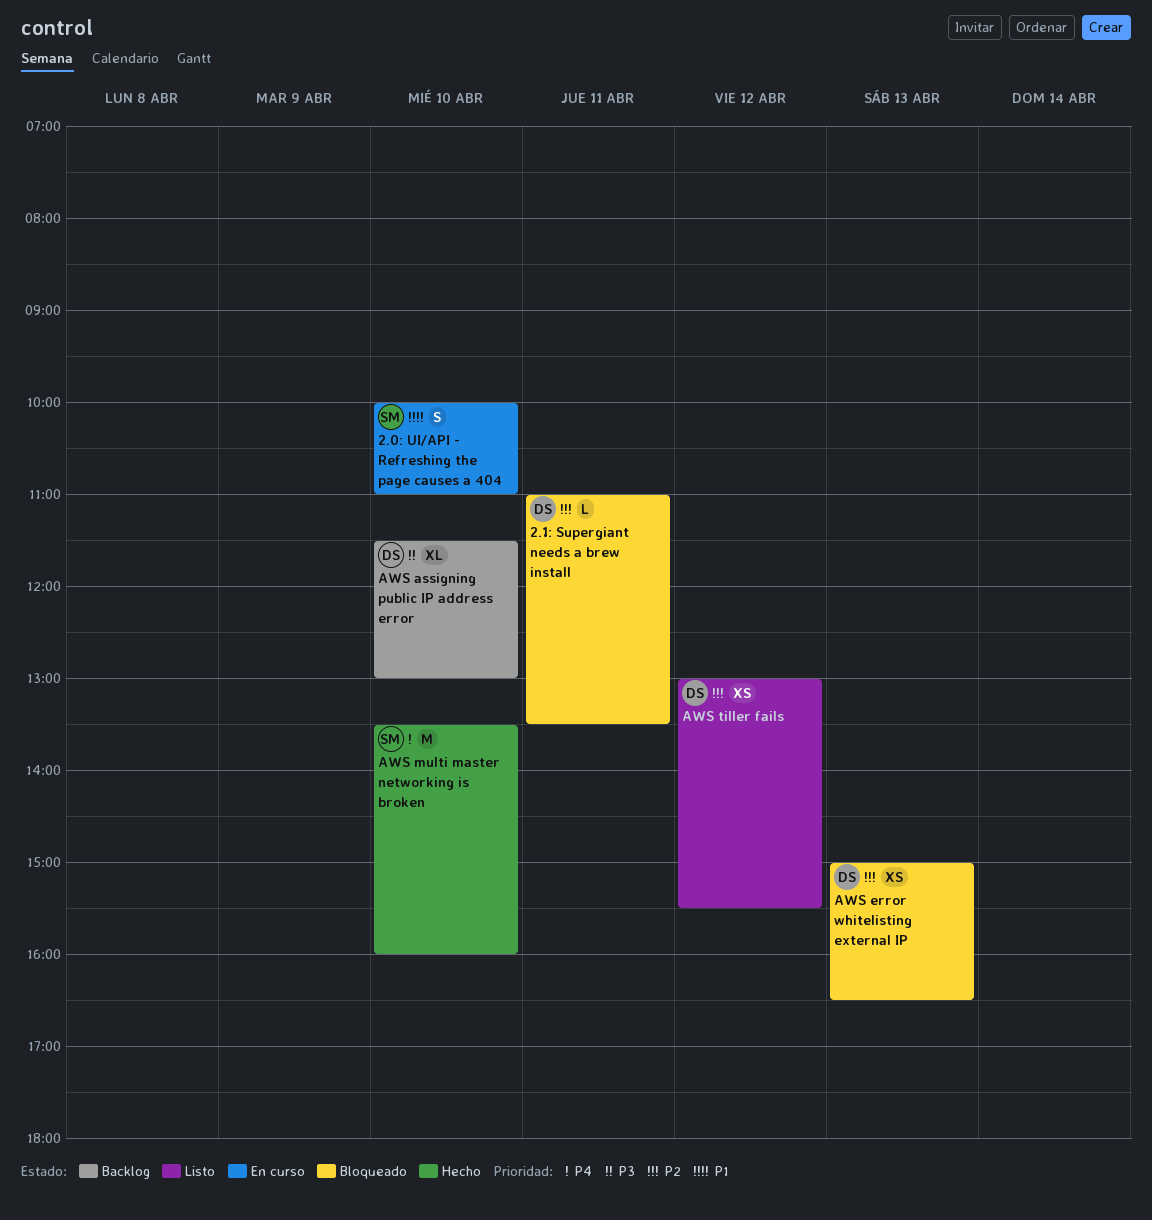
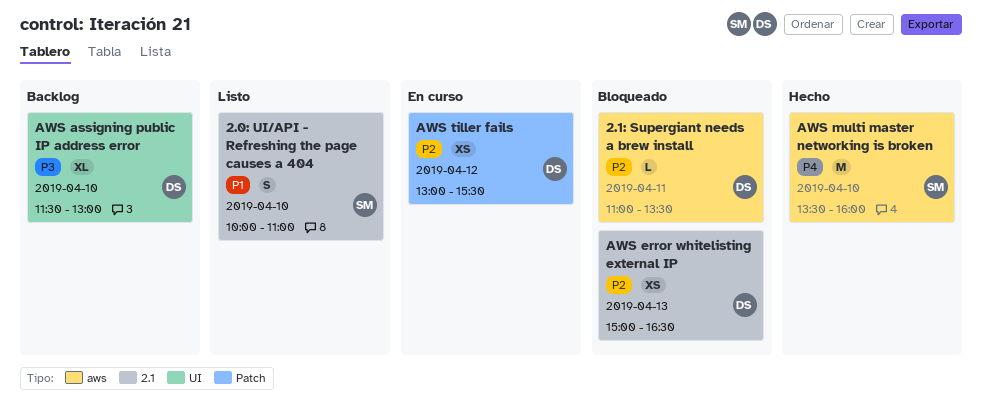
2.0: UI/API - Refreshing the page causes a 404, status: En curso -> Listo
AWS tiller fails, status: Listo -> En curso

